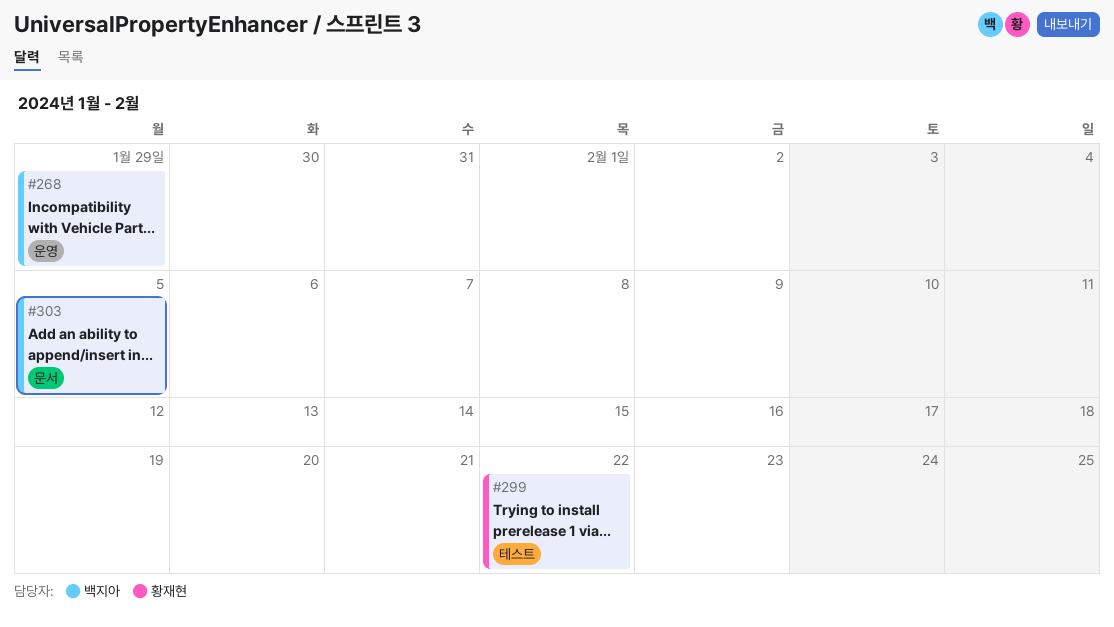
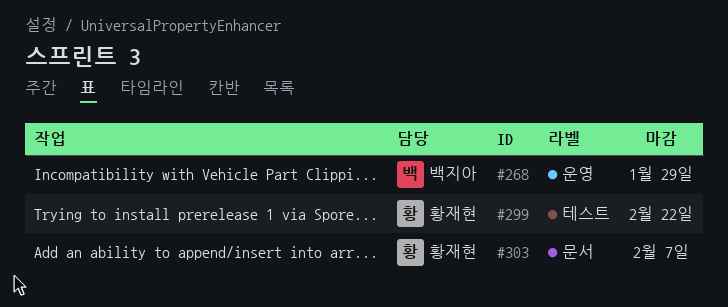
#303, owner: 백지아 -> 황재현
#303, due: Feb 5 -> Feb 7

